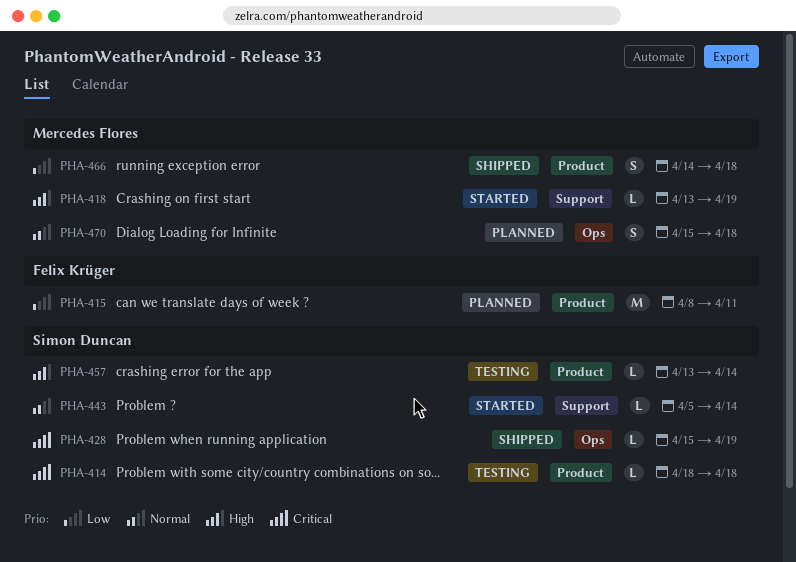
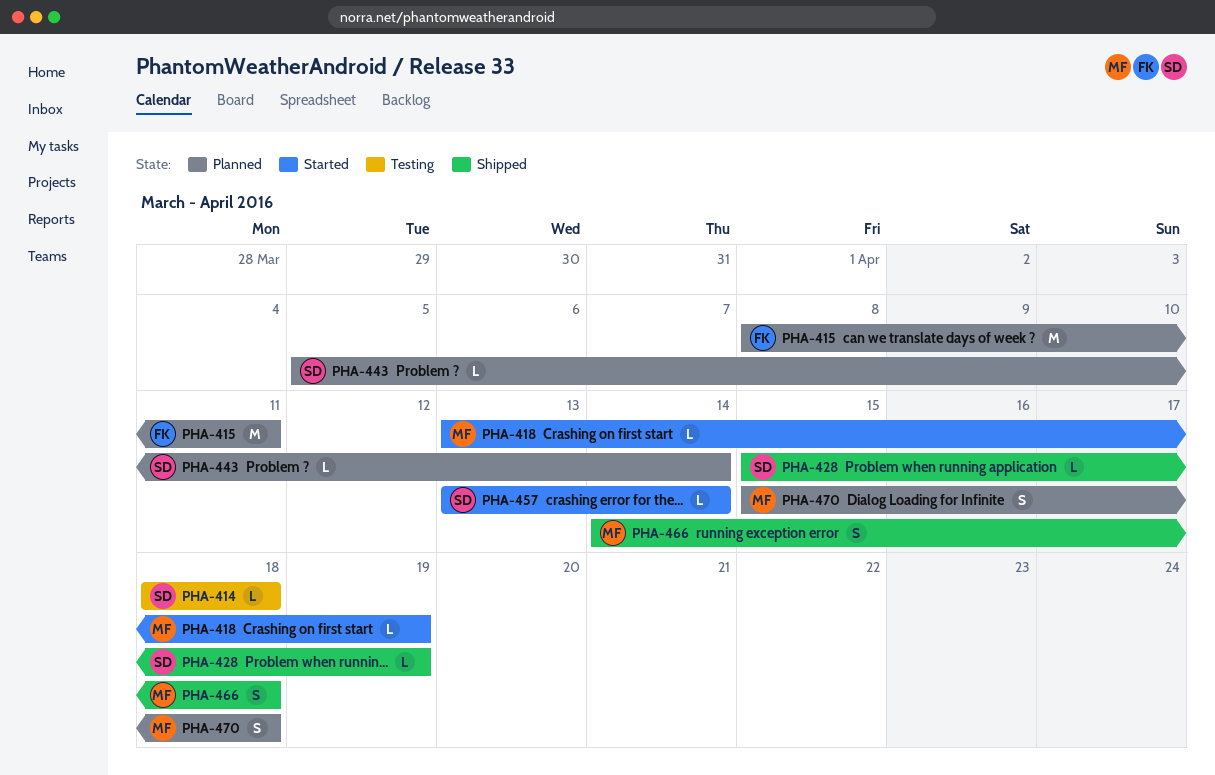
PHA-443, status: Started -> Planned
PHA-457, status: Testing -> Started

